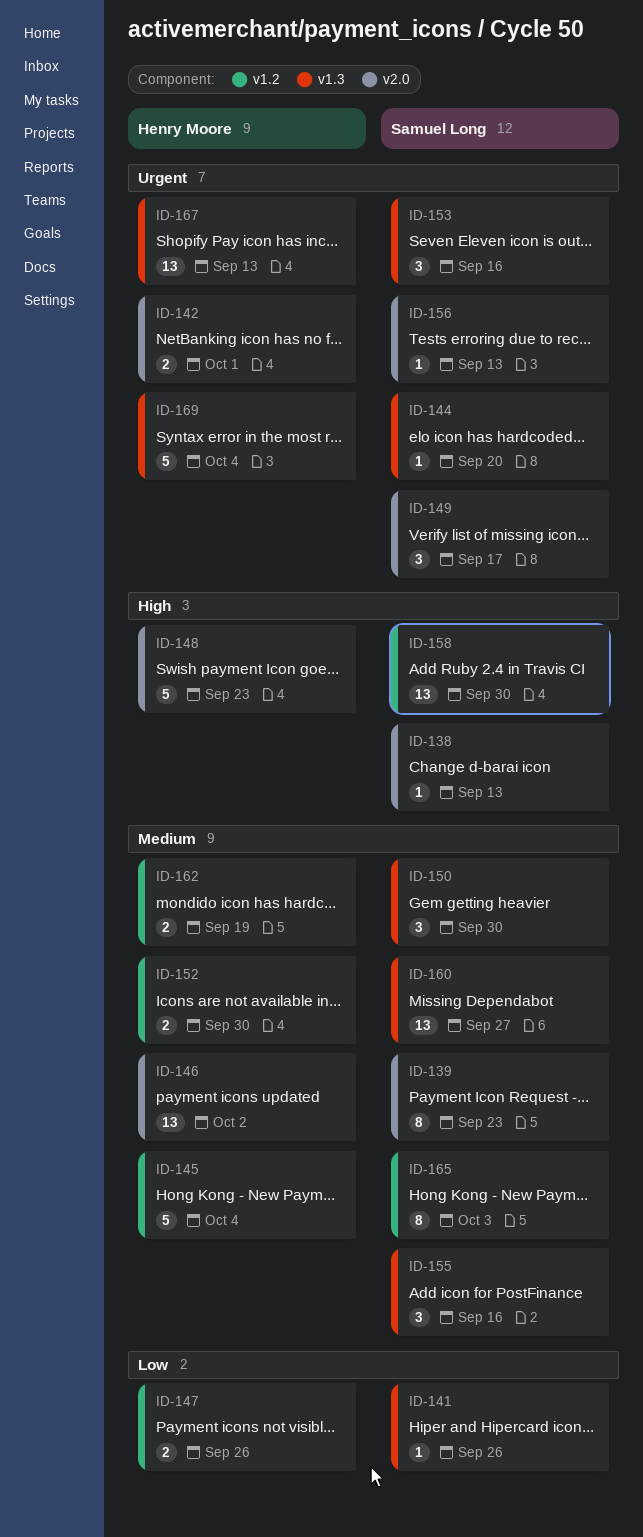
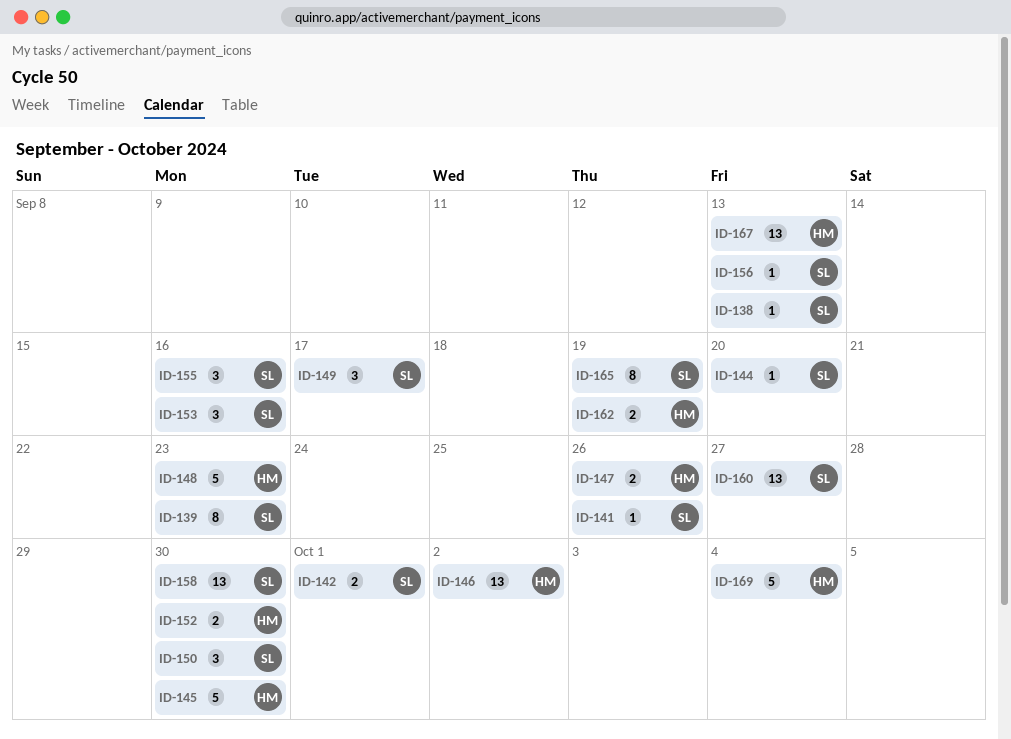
ID-142, owner: Henry Moore -> Samuel Long
ID-145, due: Oct 4 -> Sep 30
ID-165, due: Oct 3 -> Sep 19

